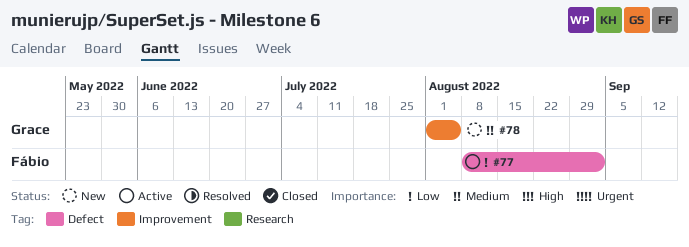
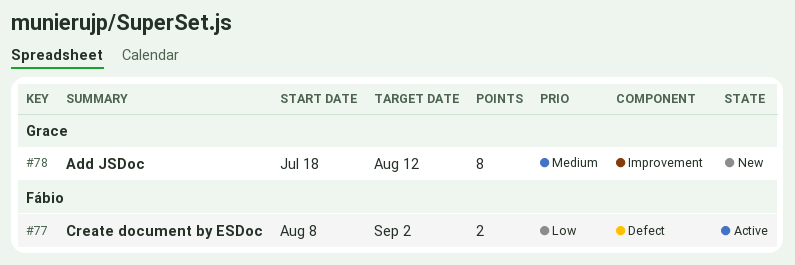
#78, start: Aug 1 -> Jul 18
#78, due: Aug 5 -> Aug 12

